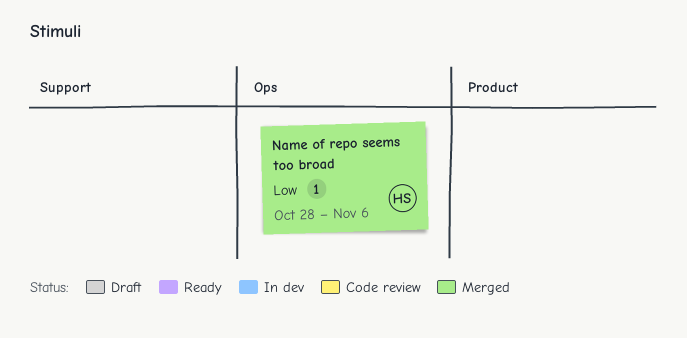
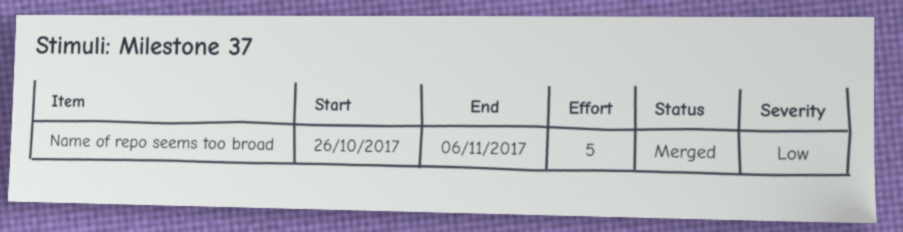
Name of repo seems too broad, estimate: 1 -> 5
Name of repo seems too broad, start: Oct 28 -> Oct 26

